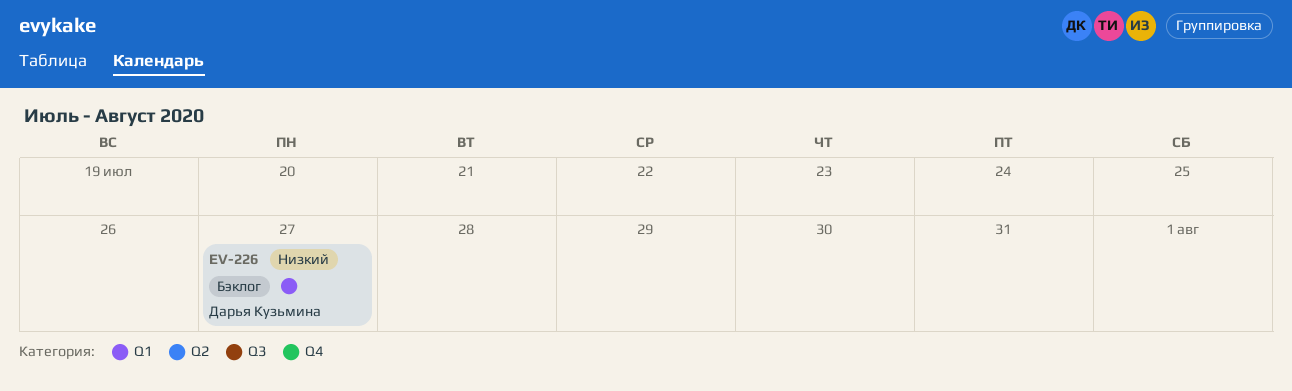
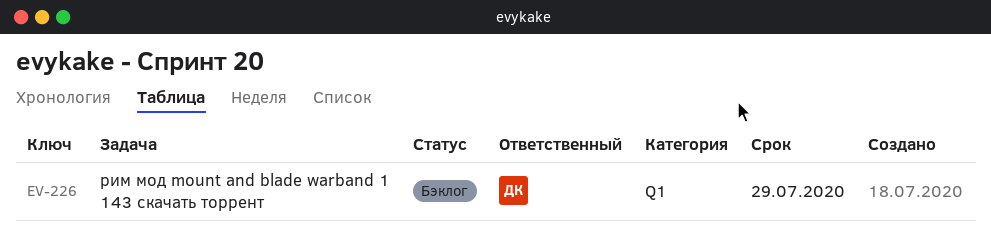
EV-226, due: Jul 27 -> Jul 29

